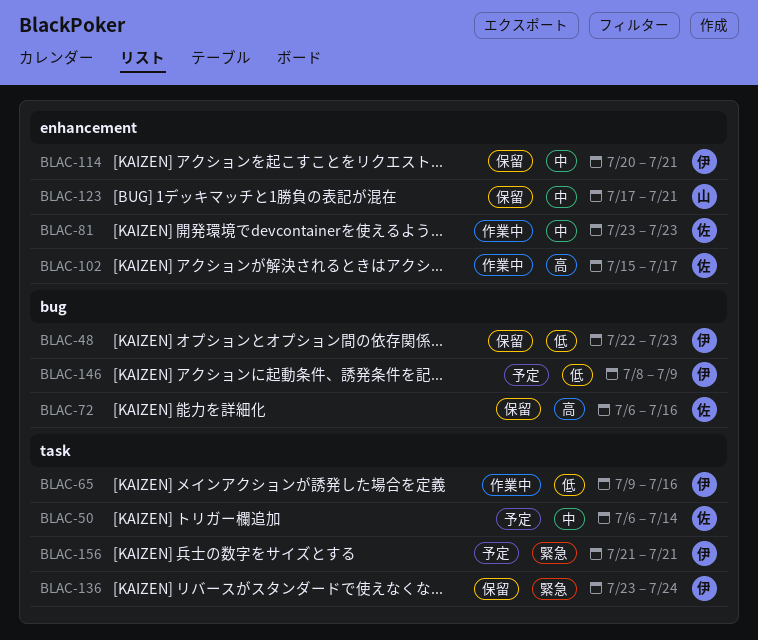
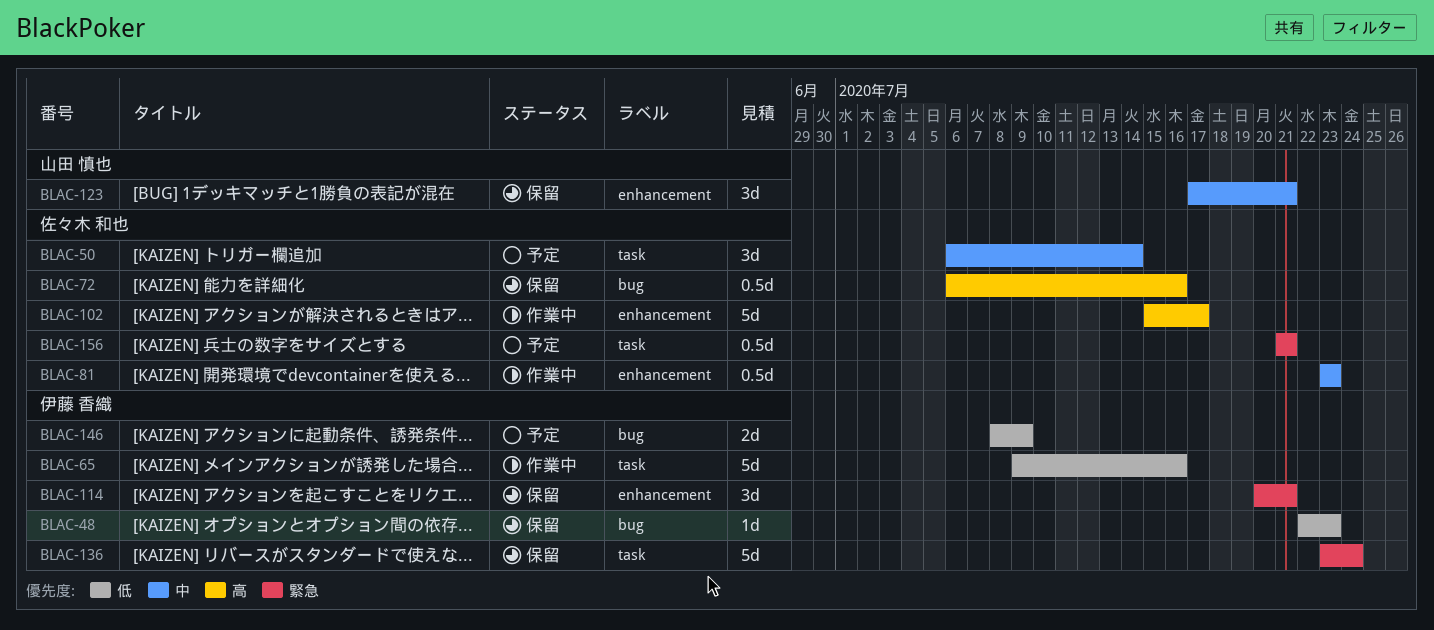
BLAC-114, priority: 中 -> 緊急
BLAC-156, owner: 伊藤 香織 -> 佐々木 和也

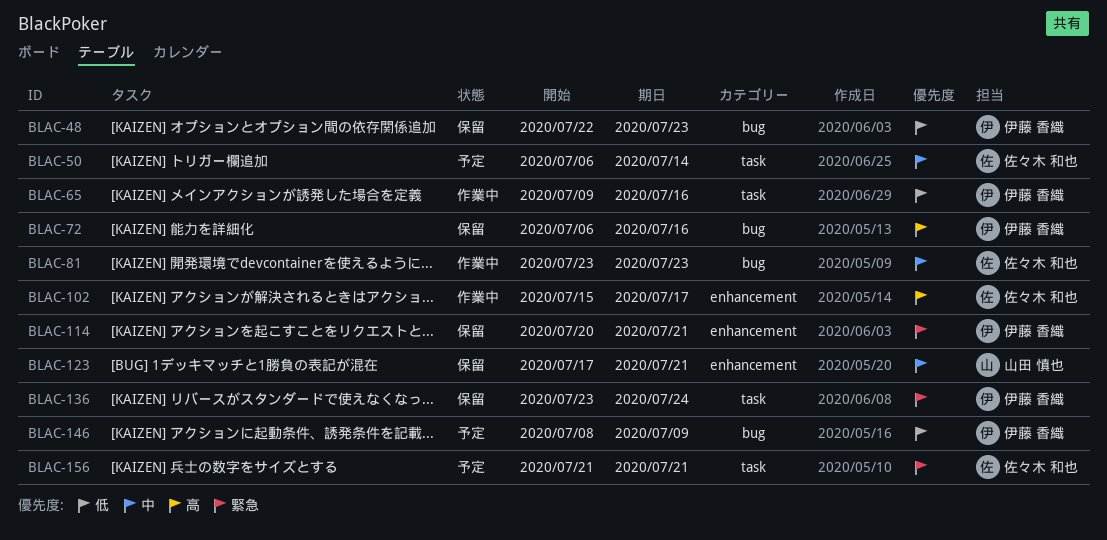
BLAC-72, owner: 佐々木 和也 -> 伊藤 香織
BLAC-81, label: enhancement -> bug

